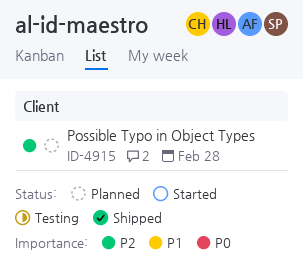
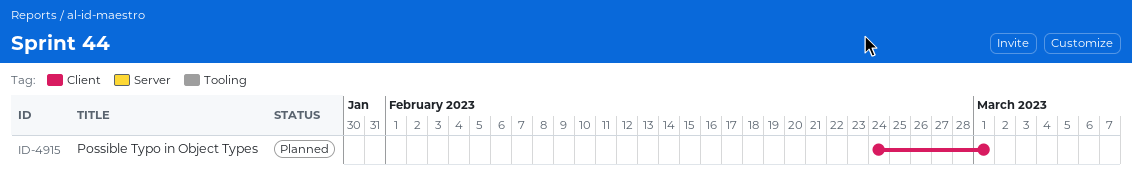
ID-4915, due: Feb 28 -> Mar 1

